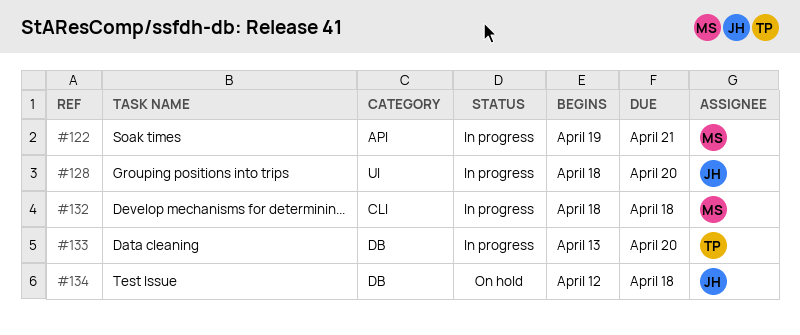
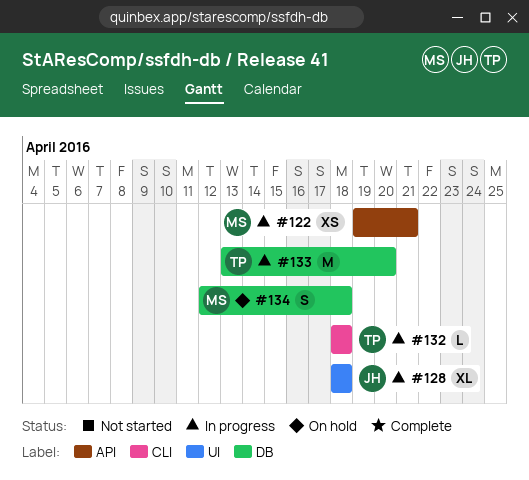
#128, due: Apr 20 -> Apr 18
#132, owner: MS -> TP
#134, owner: JH -> MS

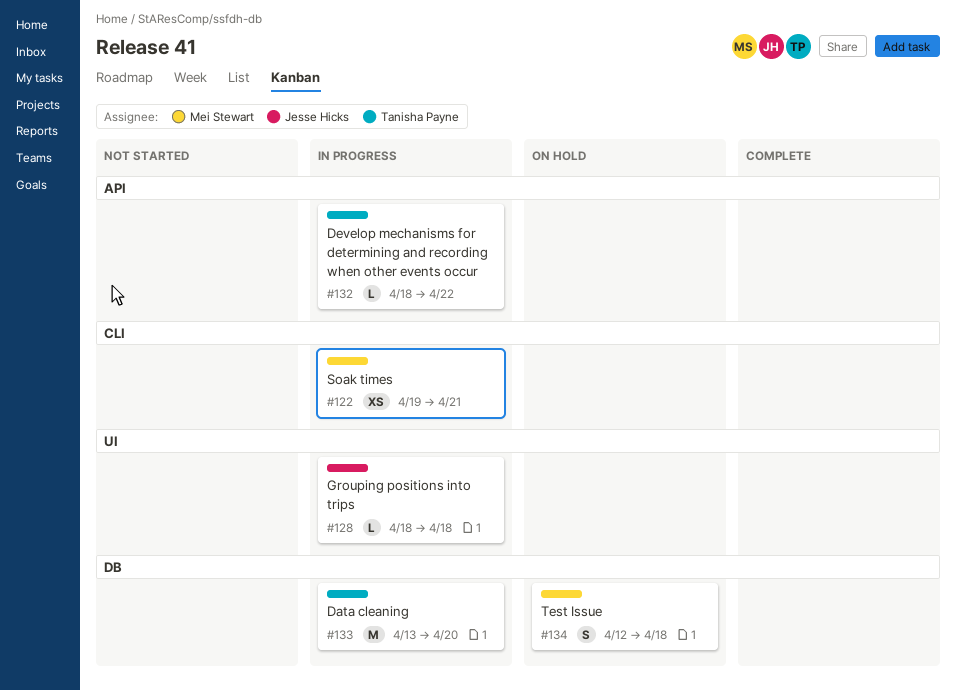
#122, label: API -> CLI
#128, estimate: XL -> L
#132, label: CLI -> API
#132, due: Apr 18 -> Apr 22

